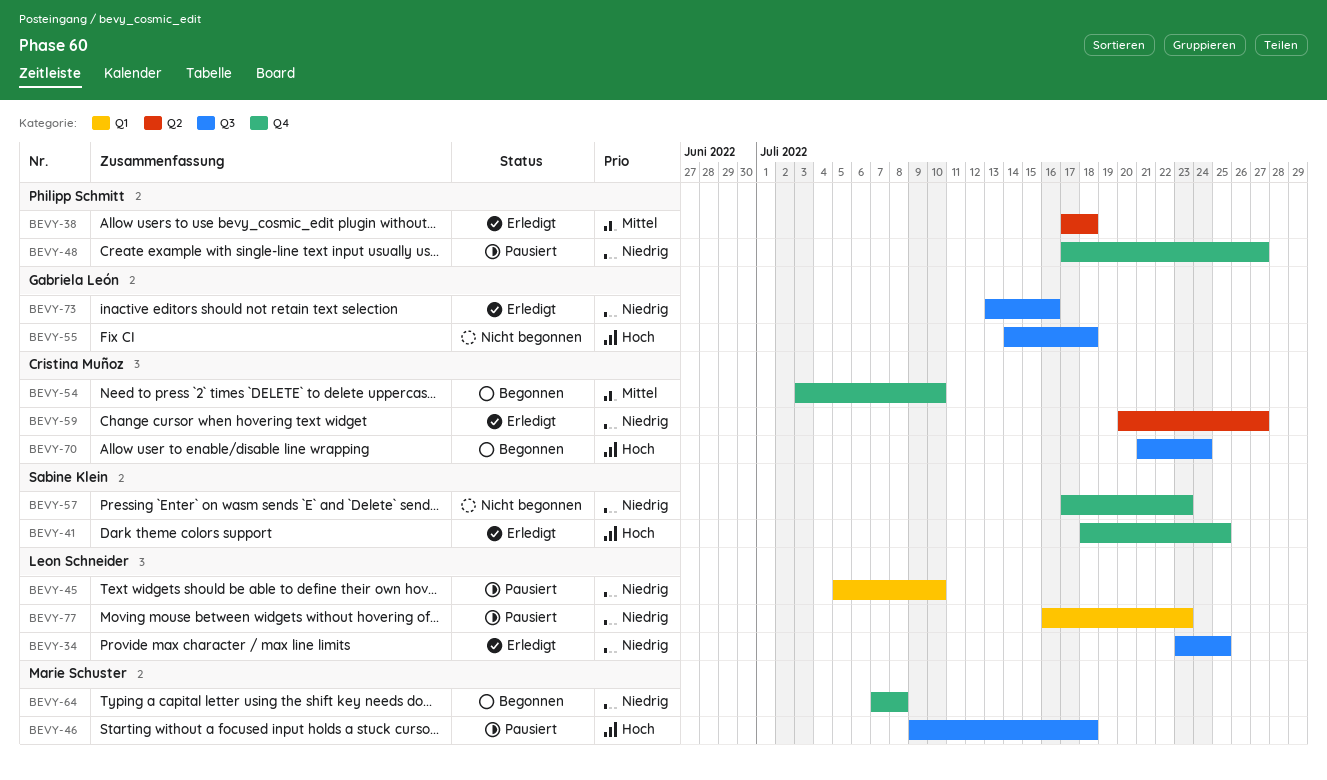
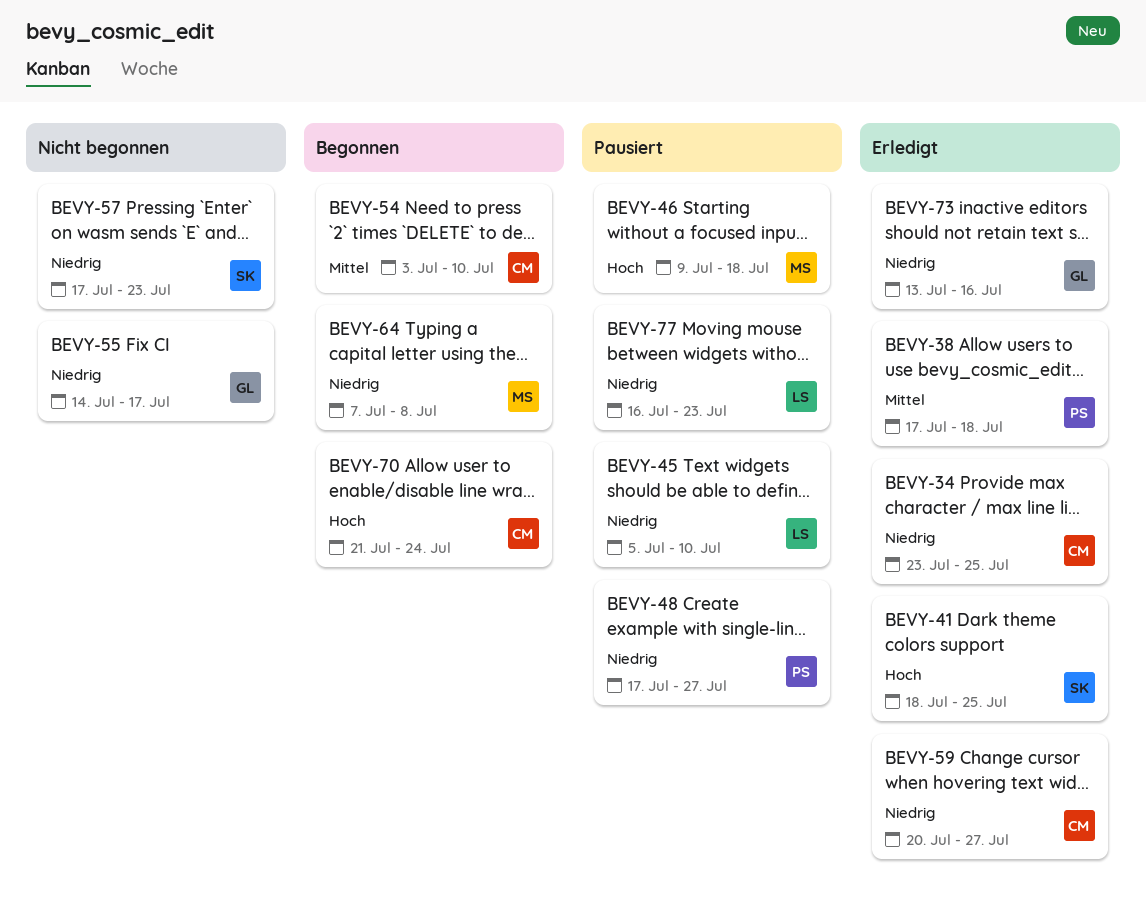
BEVY-34, owner: Leon Schneider -> Cristina Muñoz
BEVY-55, priority: Hoch -> Niedrig
BEVY-55, due: Jul 18 -> Jul 17

